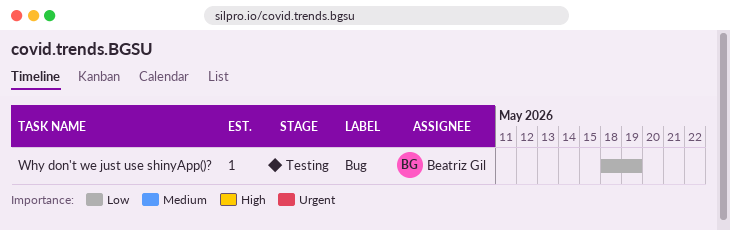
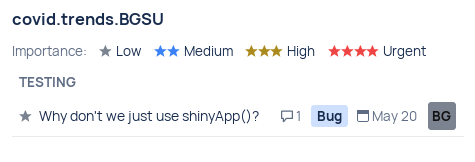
Why don't we just use shinyApp()?, due: May 19 -> May 20

